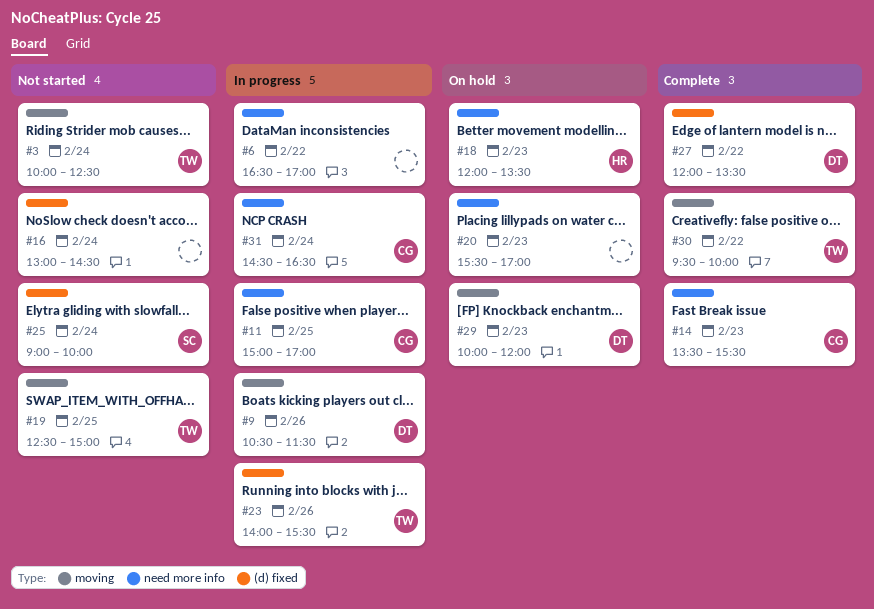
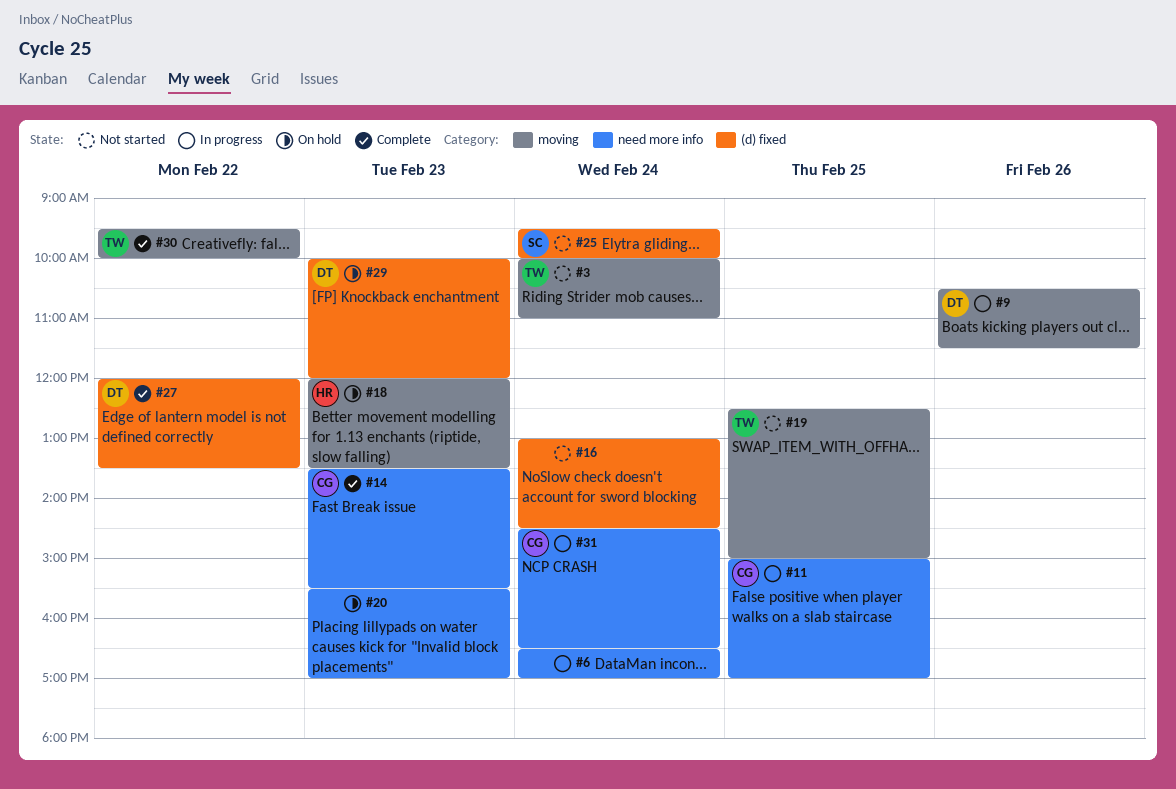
#3, ends: 12:30 -> 11:00
#6, day: Feb 22 -> Feb 24
#18, label: need more info -> moving
#23: present -> none
#25, begins: 09:00 -> 09:30
#29, label: moving -> (d) fixed

